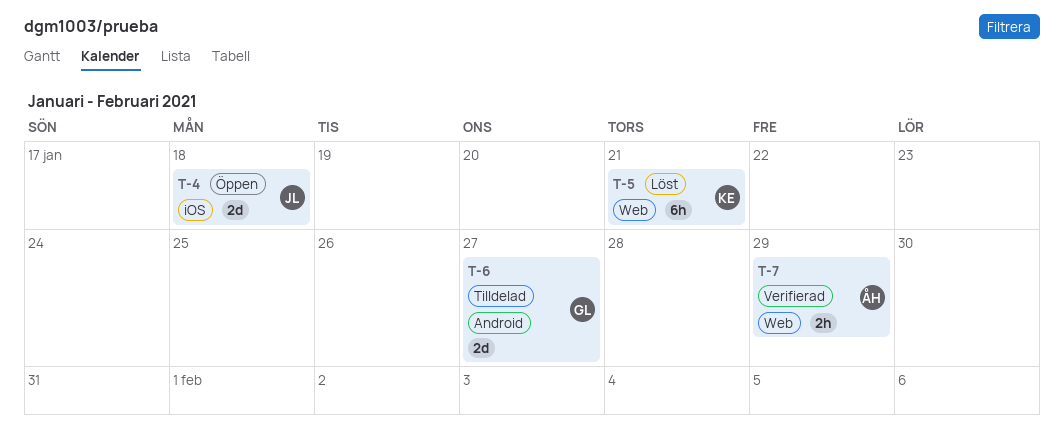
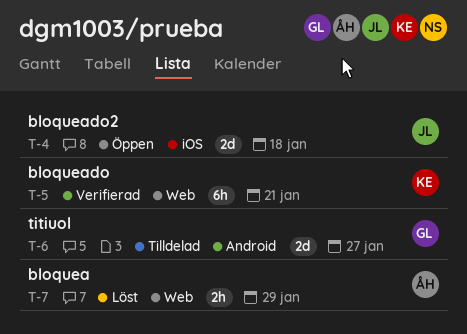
T-5, status: Löst -> Verifierad
T-7, status: Verifierad -> Löst

